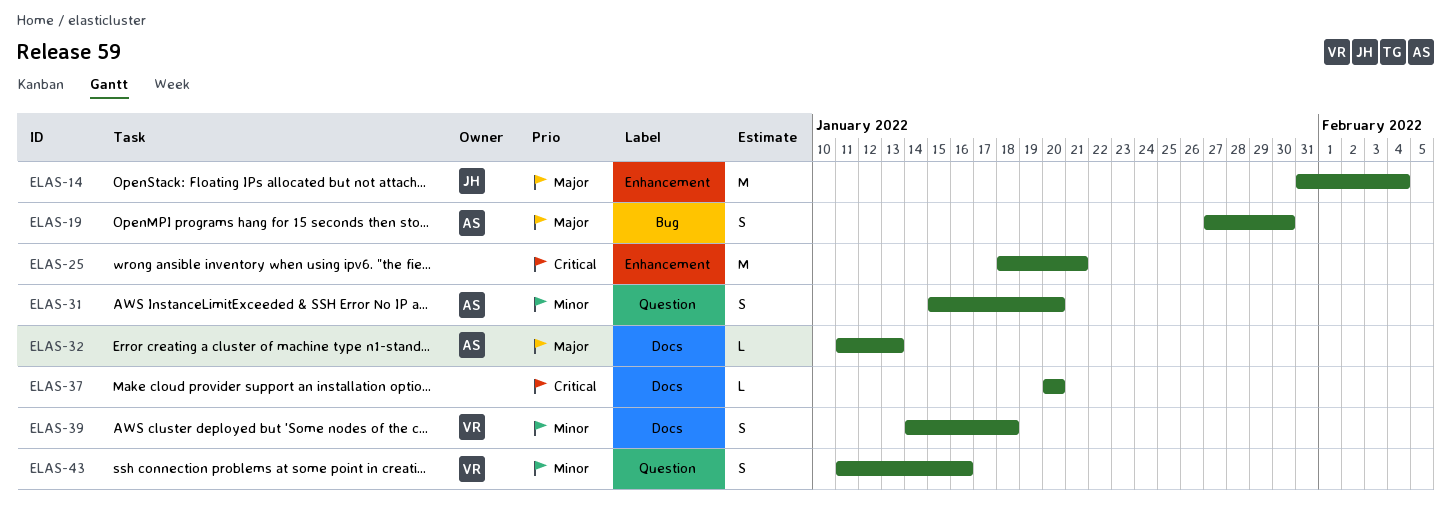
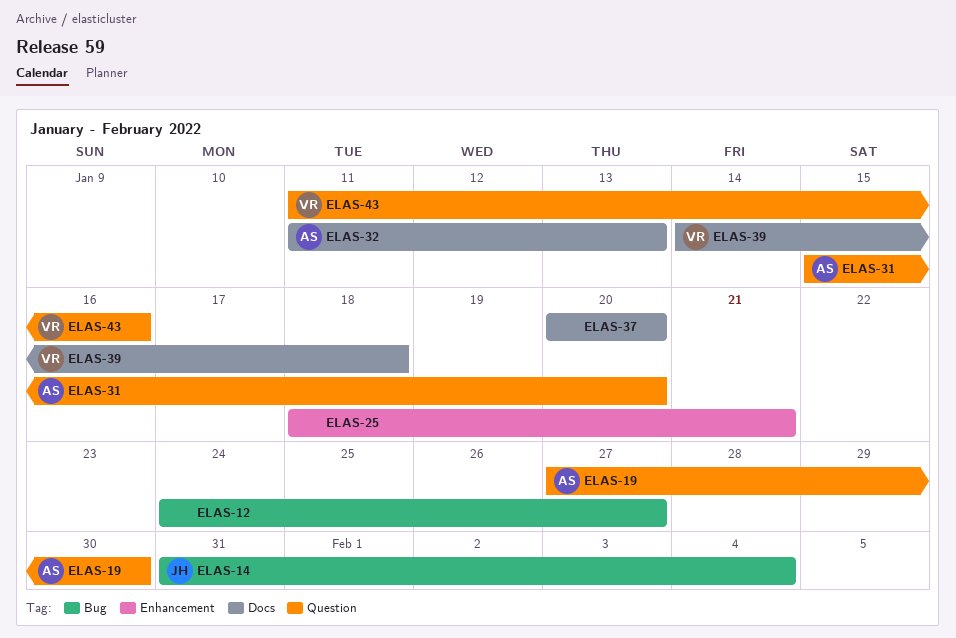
ELAS-12: none -> present
ELAS-14, label: Enhancement -> Bug
ELAS-19, label: Bug -> Question

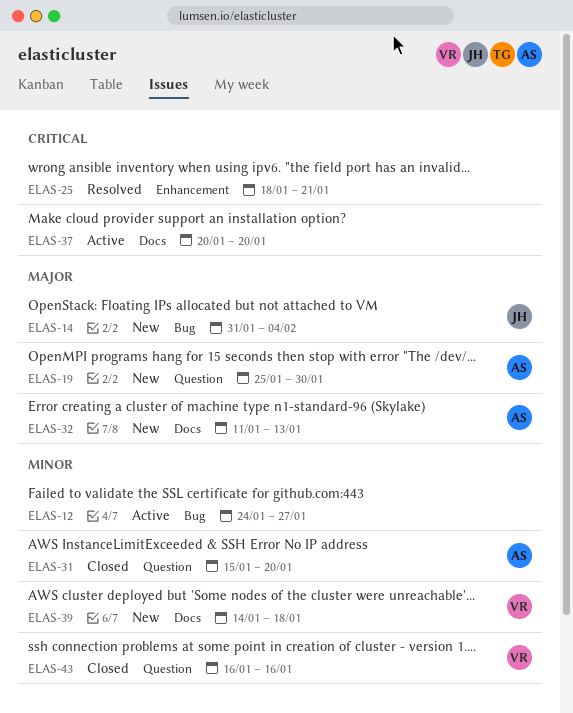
ELAS-19, start: Jan 27 -> Jan 25
ELAS-43, start: Jan 11 -> Jan 16

